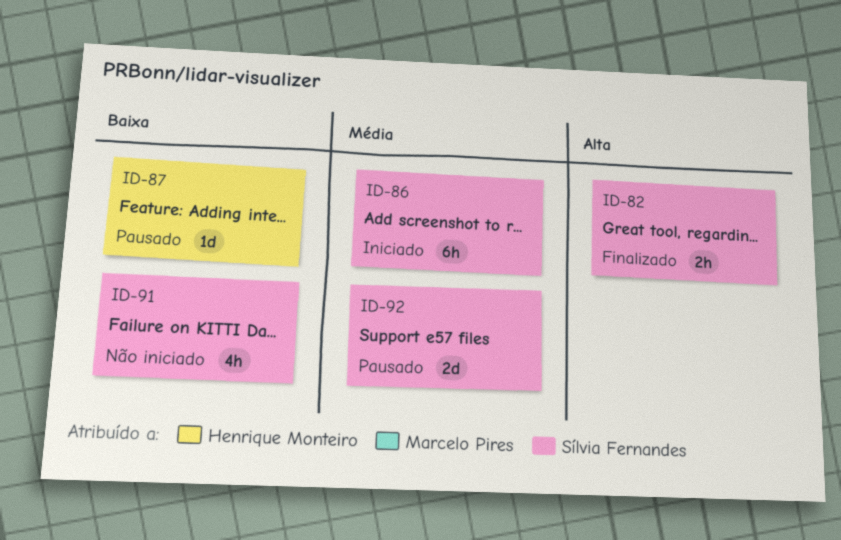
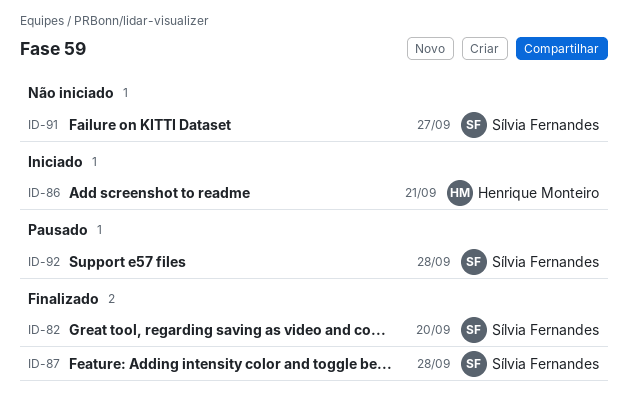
ID-86, owner: Sílvia Fernandes -> Henrique Monteiro
ID-87, status: Pausado -> Finalizado
ID-87, owner: Henrique Monteiro -> Sílvia Fernandes

